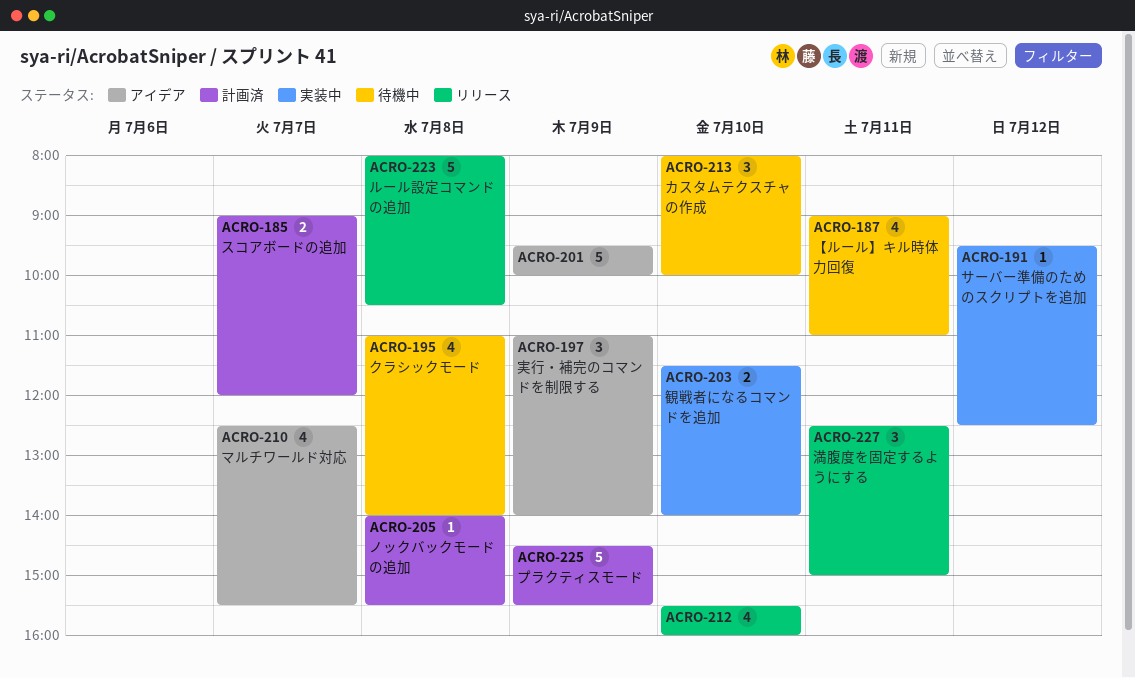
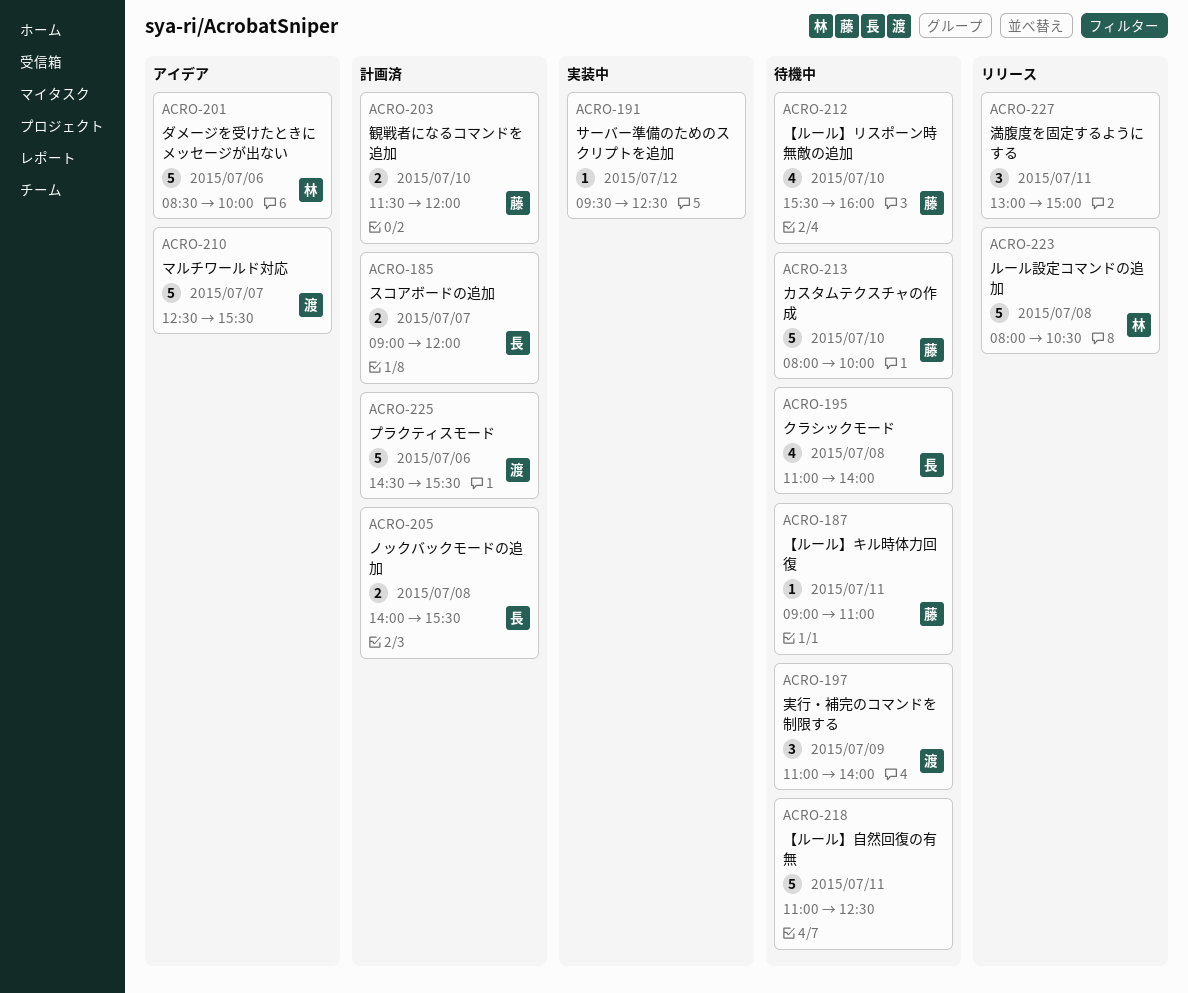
ACRO-187, estimate: 4 -> 1
ACRO-197, status: アイデア -> 待機中
ACRO-201, day: Jul 9 -> Jul 6
ACRO-201, begins: 09:30 -> 08:30
ACRO-203, status: 実装中 -> 計画済
ACRO-203, ends: 14:00 -> 12:00
ACRO-205, estimate: 1 -> 2
ACRO-210, estimate: 4 -> 5
ACRO-212, status: リリース -> 待機中
ACRO-213, estimate: 3 -> 5
ACRO-218: none -> present
ACRO-225, day: Jul 9 -> Jul 6
ACRO-227, begins: 12:30 -> 13:00

